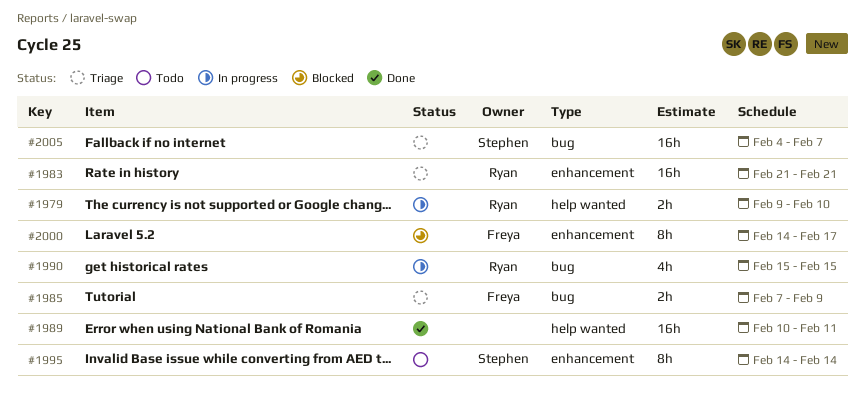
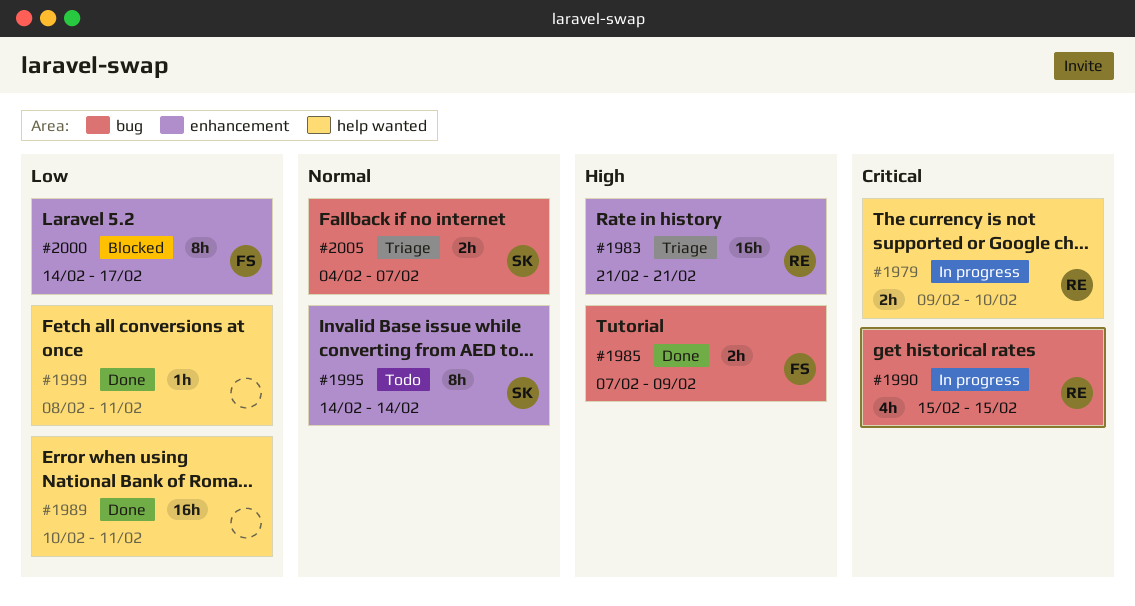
#1985, status: Triage -> Done
#1999: none -> present
#2005, estimate: 16h -> 2h

